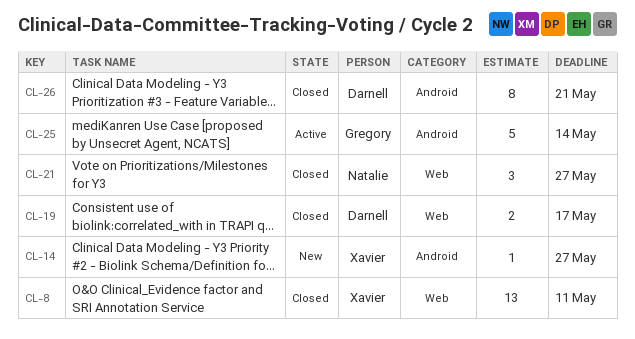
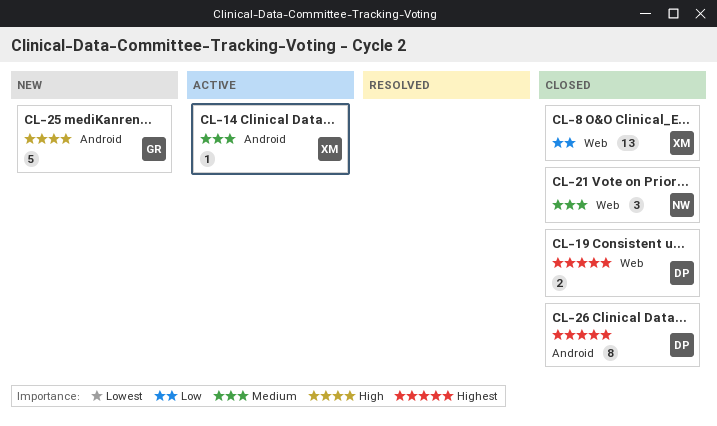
CL-14, status: New -> Active
CL-25, status: Active -> New

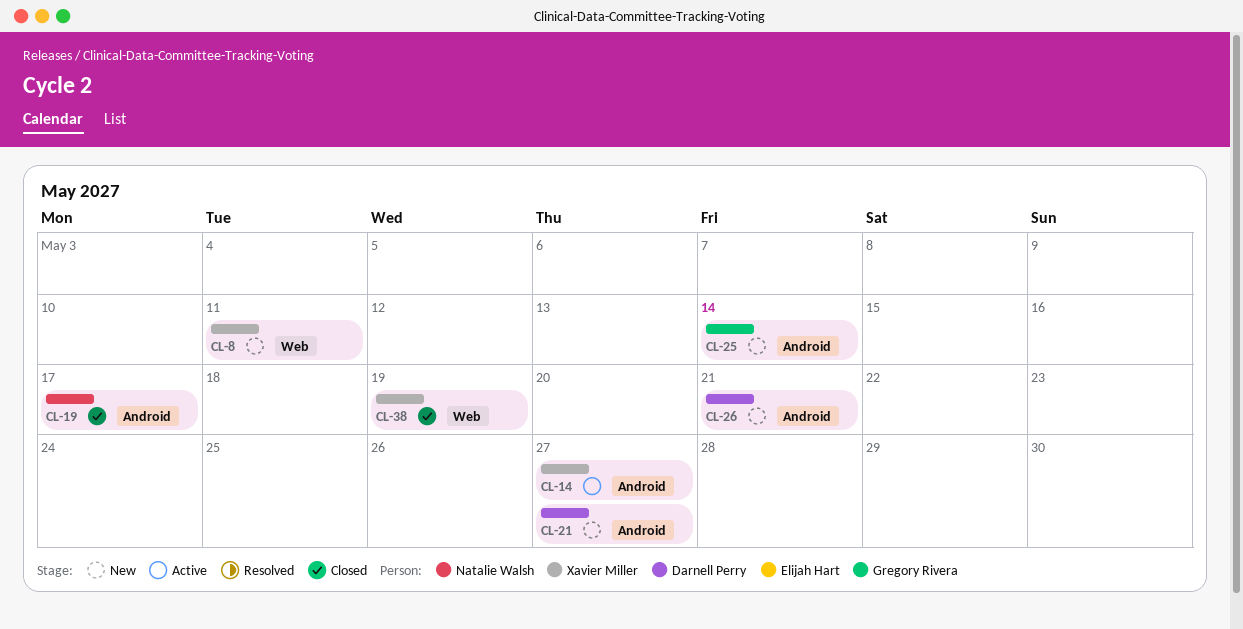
CL-8, status: Closed -> New
CL-19, owner: Darnell Perry -> Natalie Walsh
CL-19, label: Web -> Android
CL-21, status: Closed -> New
CL-21, owner: Natalie Walsh -> Darnell Perry
CL-21, label: Web -> Android
CL-26, status: Closed -> New
CL-38: none -> present

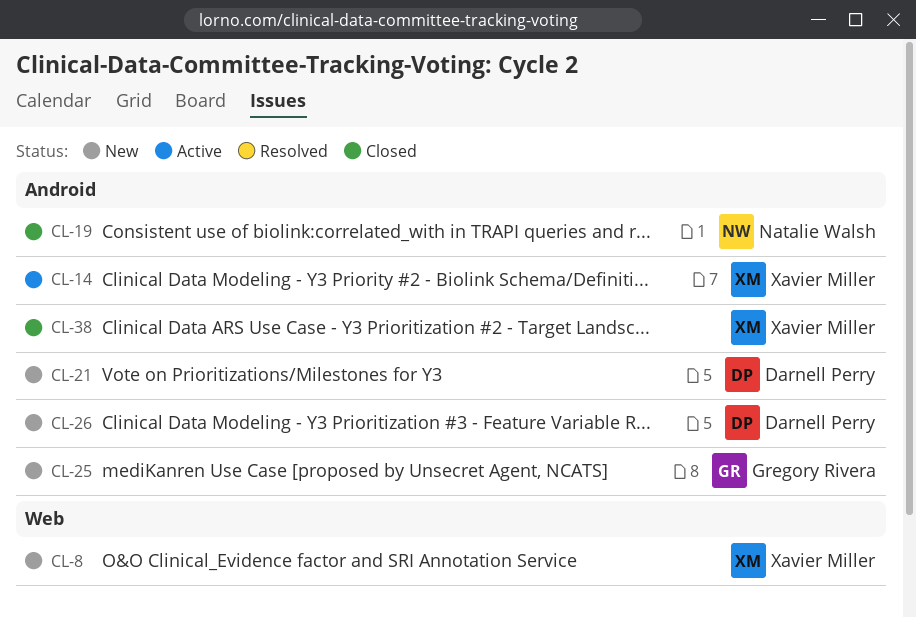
CL-38, label: Web -> Android

